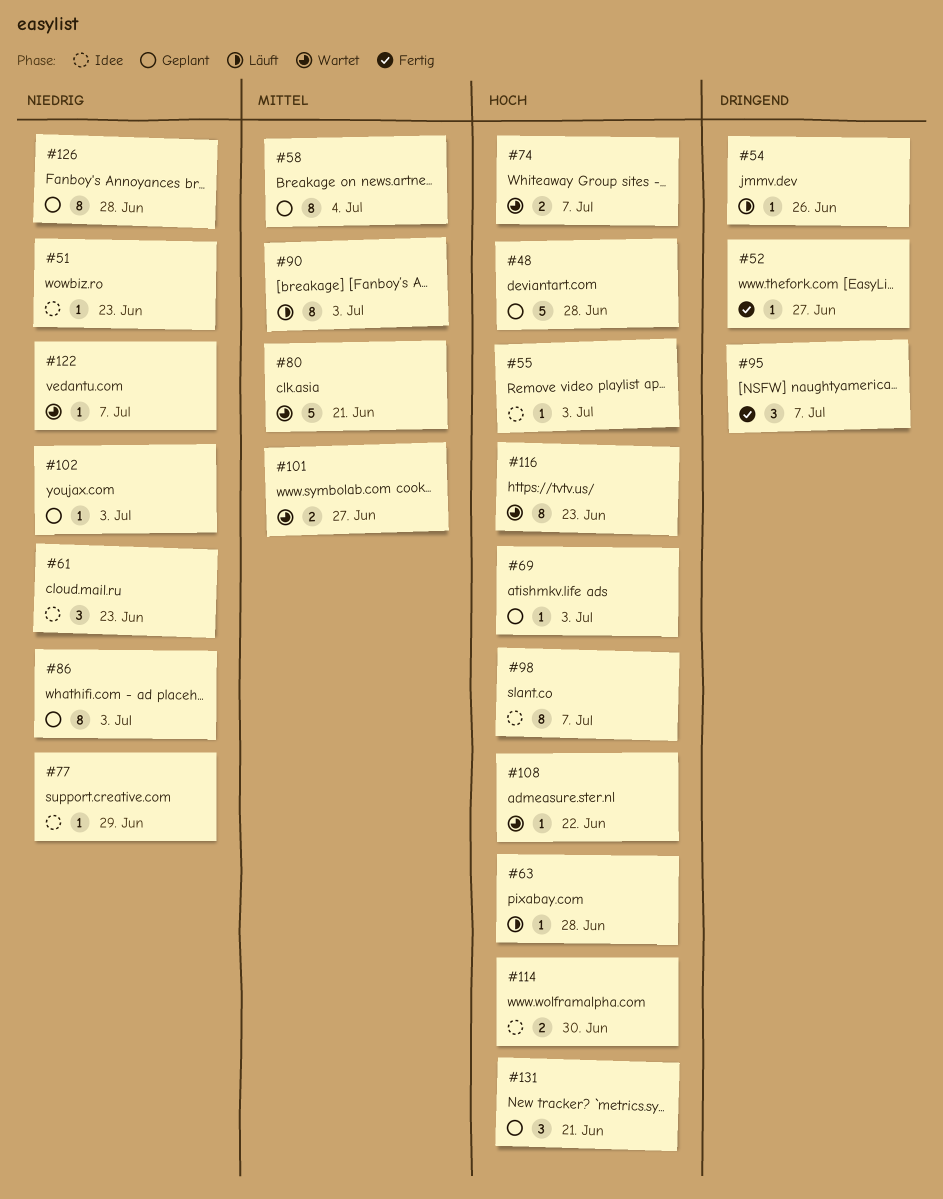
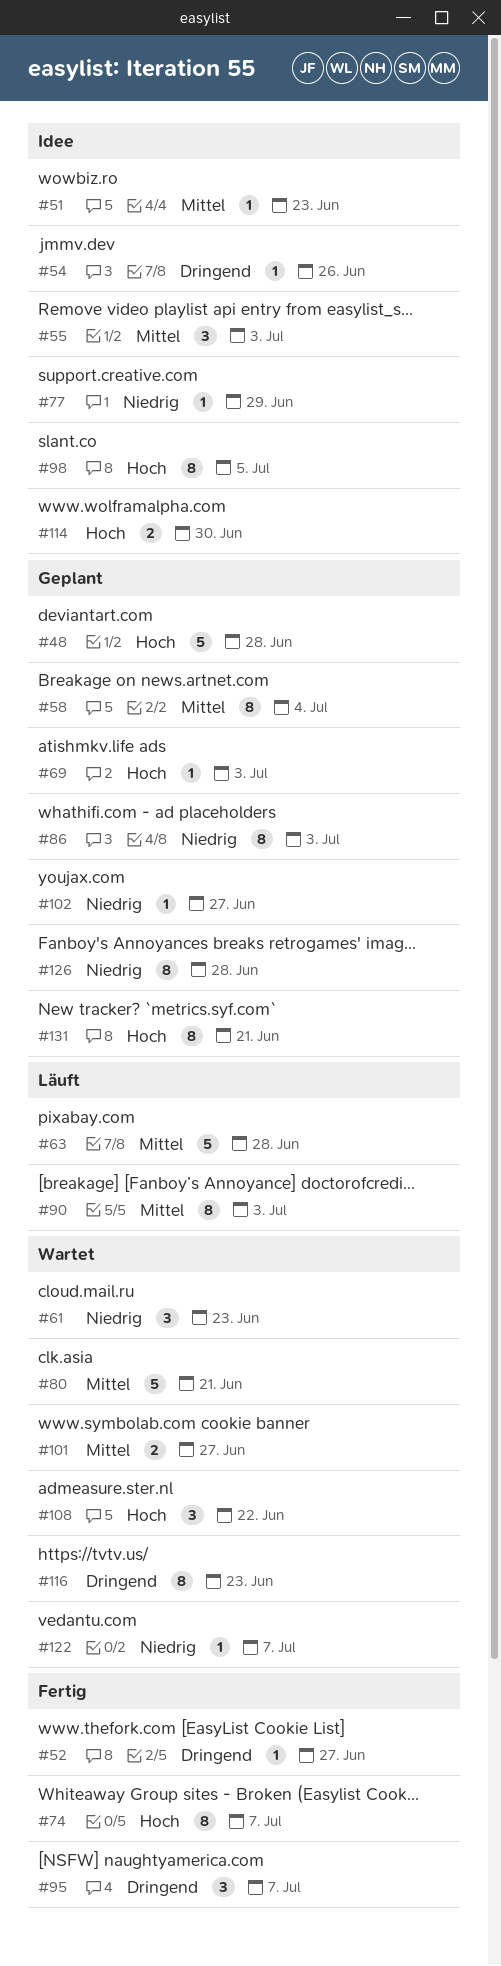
#51, priority: Niedrig -> Mittel
#54, status: Läuft -> Idee
#55, priority: Hoch -> Mittel
#55, estimate: 1 -> 3
#61, status: Idee -> Wartet
#63, priority: Hoch -> Mittel
#63, estimate: 1 -> 5
#74, status: Wartet -> Fertig
#74, estimate: 2 -> 8
#98, due: Jul 7 -> Jul 5
#102, due: Jul 3 -> Jun 27
#108, estimate: 1 -> 3
#116, priority: Hoch -> Dringend
#131, estimate: 3 -> 8

